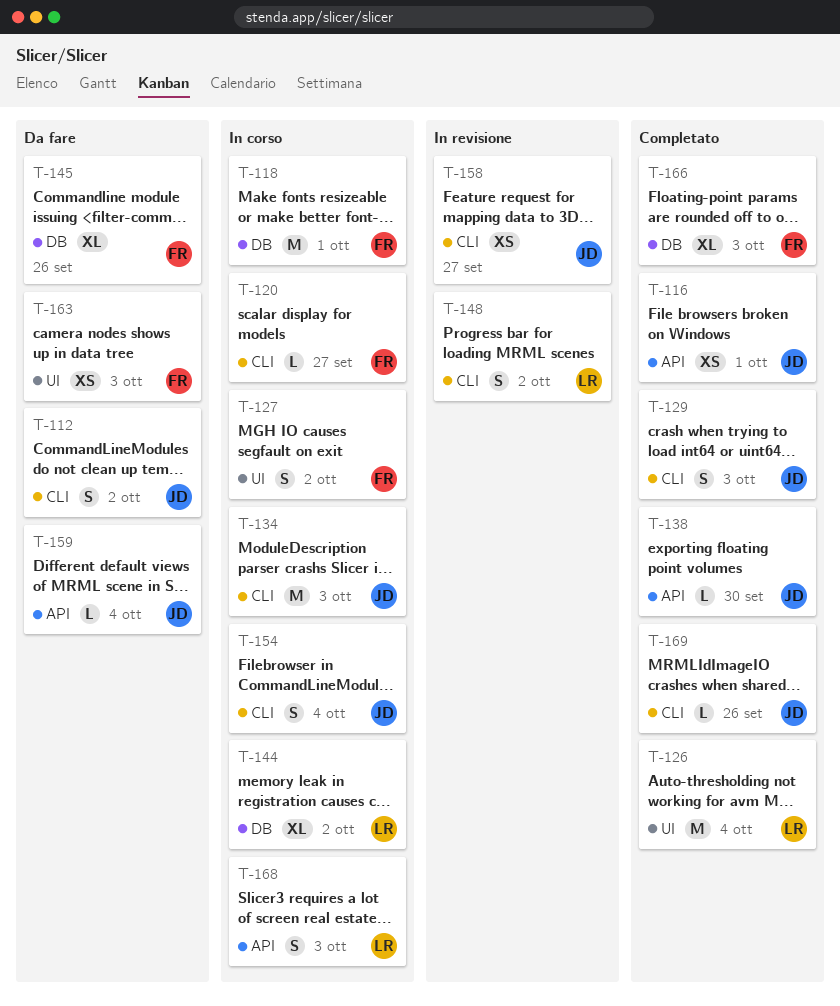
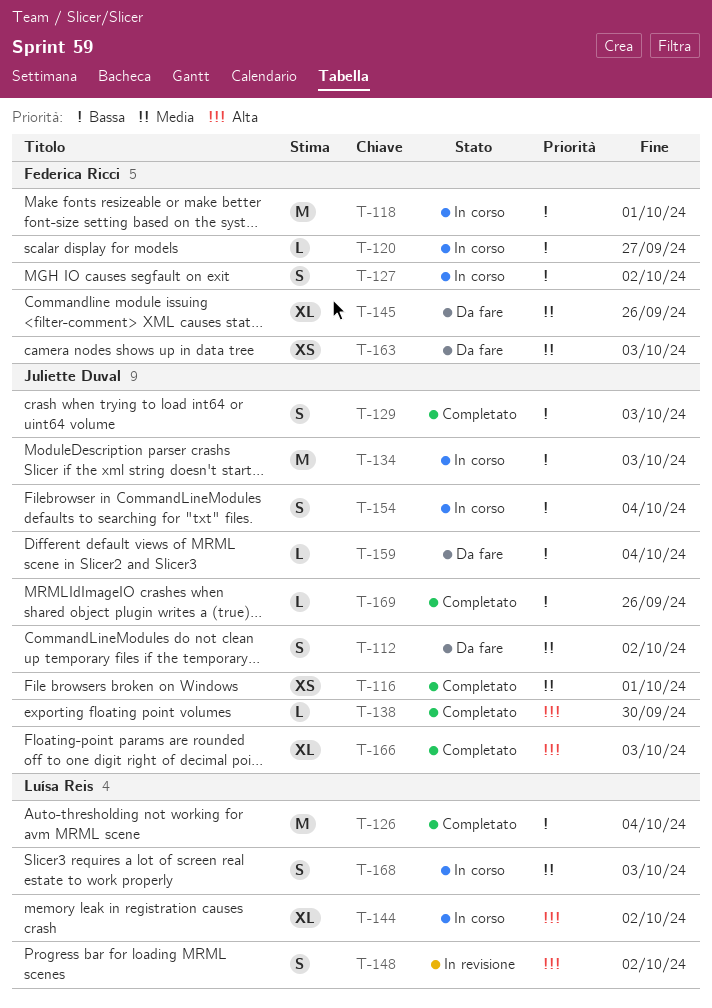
T-158: present -> none
T-166, owner: Federica Ricci -> Juliette Duval

